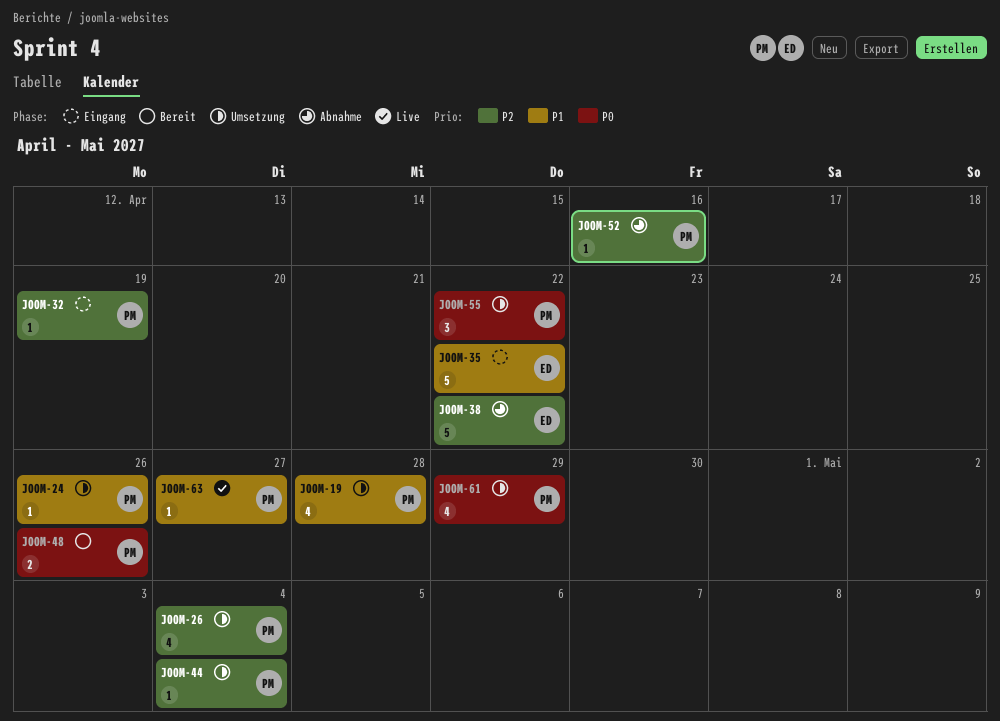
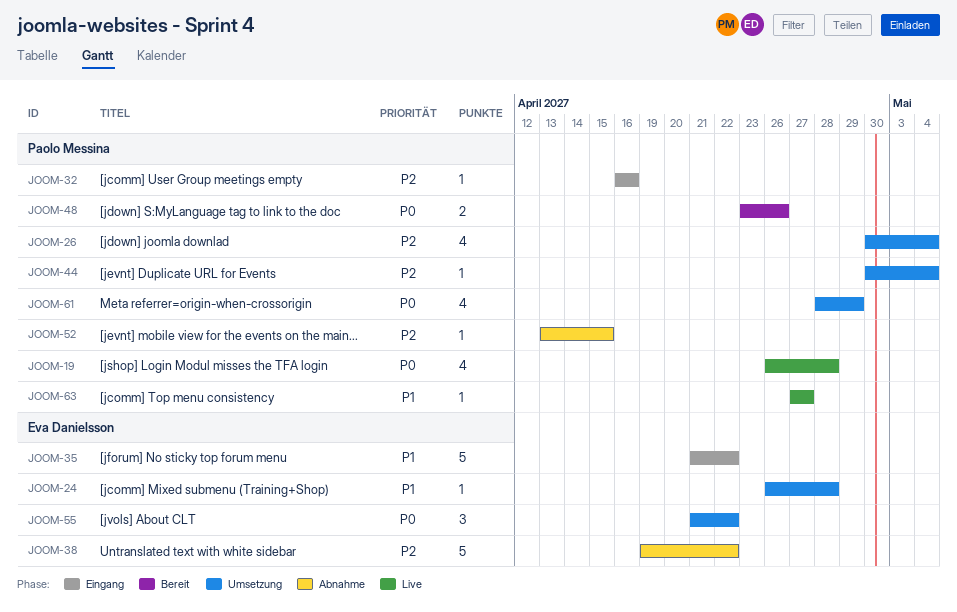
JOOM-19, status: Umsetzung -> Live
JOOM-19, priority: P1 -> P0
JOOM-24, owner: Paolo Messina -> Eva Danielsson
JOOM-24, due: Apr 26 -> Apr 28
JOOM-32, due: Apr 19 -> Apr 16
JOOM-52, due: Apr 16 -> Apr 15
JOOM-55, owner: Paolo Messina -> Eva Danielsson

